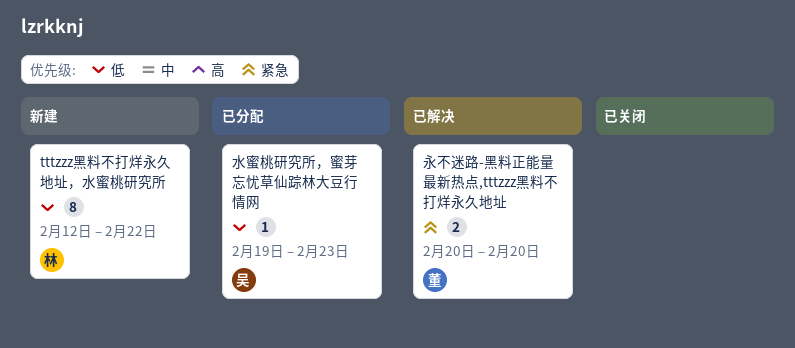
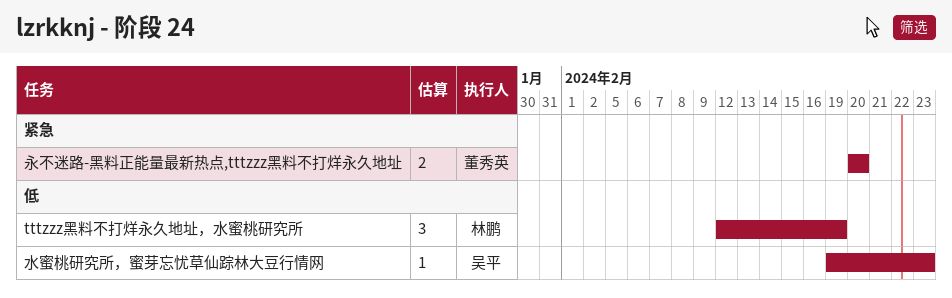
tttzzz黑料不打烊永久地址，水蜜桃研究所, estimate: 8 -> 3
tttzzz黑料不打烊永久地址，水蜜桃研究所, due: Feb 22 -> Feb 19

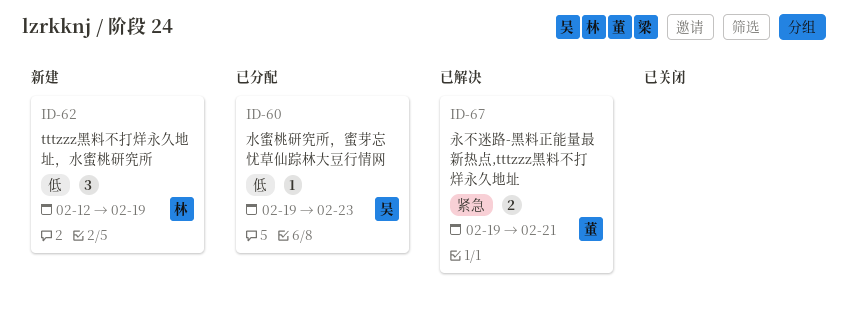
永不迷路-黑料正能量最新热点,tttzzz黑料不打烊永久地址, start: Feb 20 -> Feb 19
永不迷路-黑料正能量最新热点,tttzzz黑料不打烊永久地址, due: Feb 20 -> Feb 21

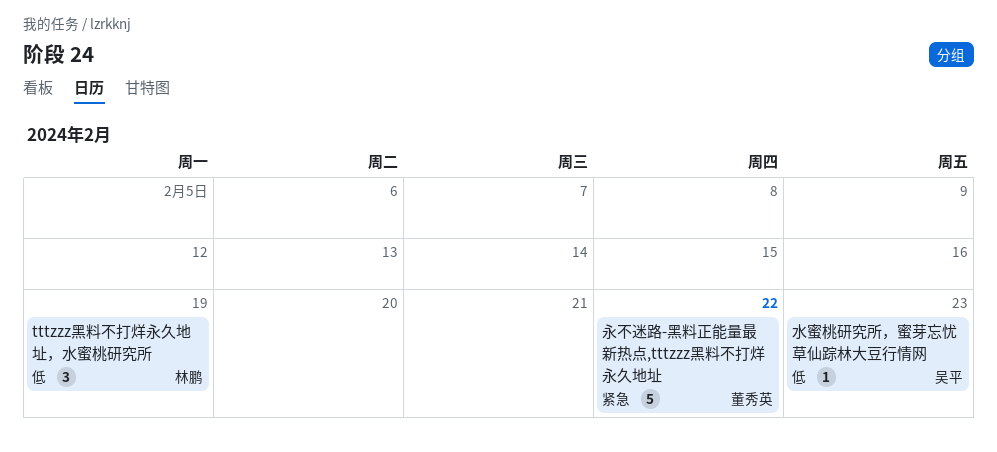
永不迷路-黑料正能量最新热点,tttzzz黑料不打烊永久地址, estimate: 2 -> 5
永不迷路-黑料正能量最新热点,tttzzz黑料不打烊永久地址, due: Feb 21 -> Feb 22

